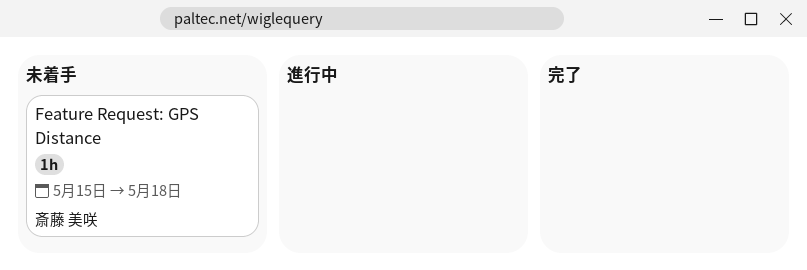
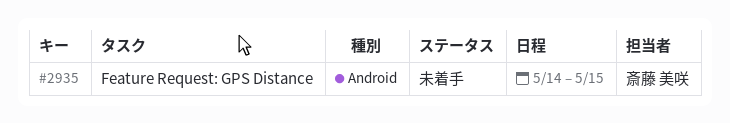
Feature Request: GPS Distance, start: May 15 -> May 14
Feature Request: GPS Distance, due: May 18 -> May 15

